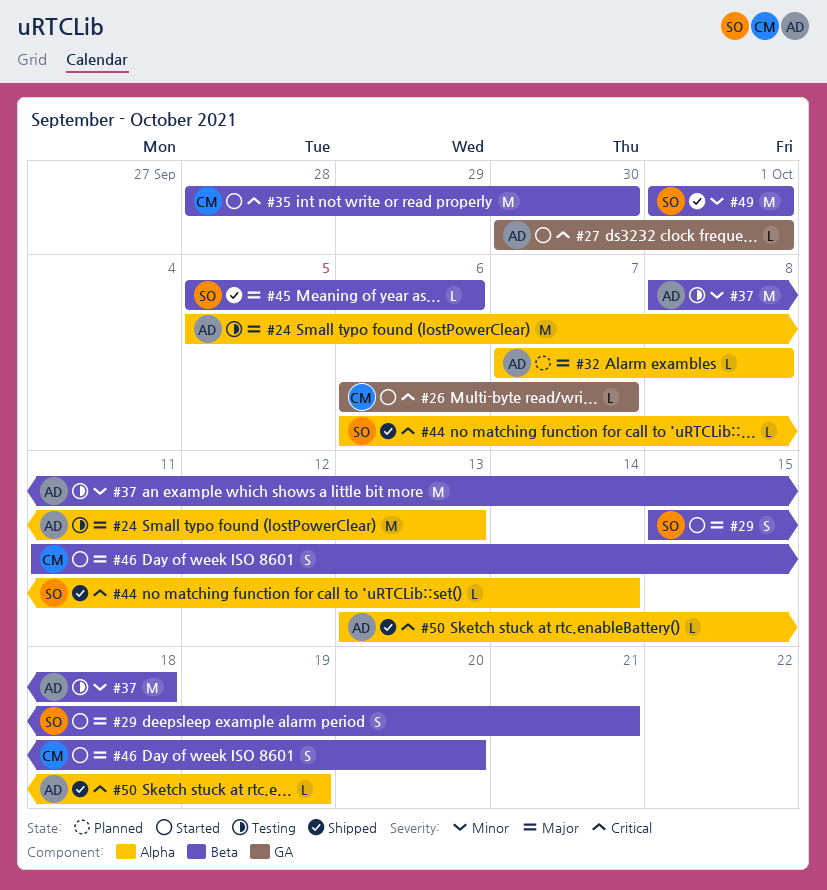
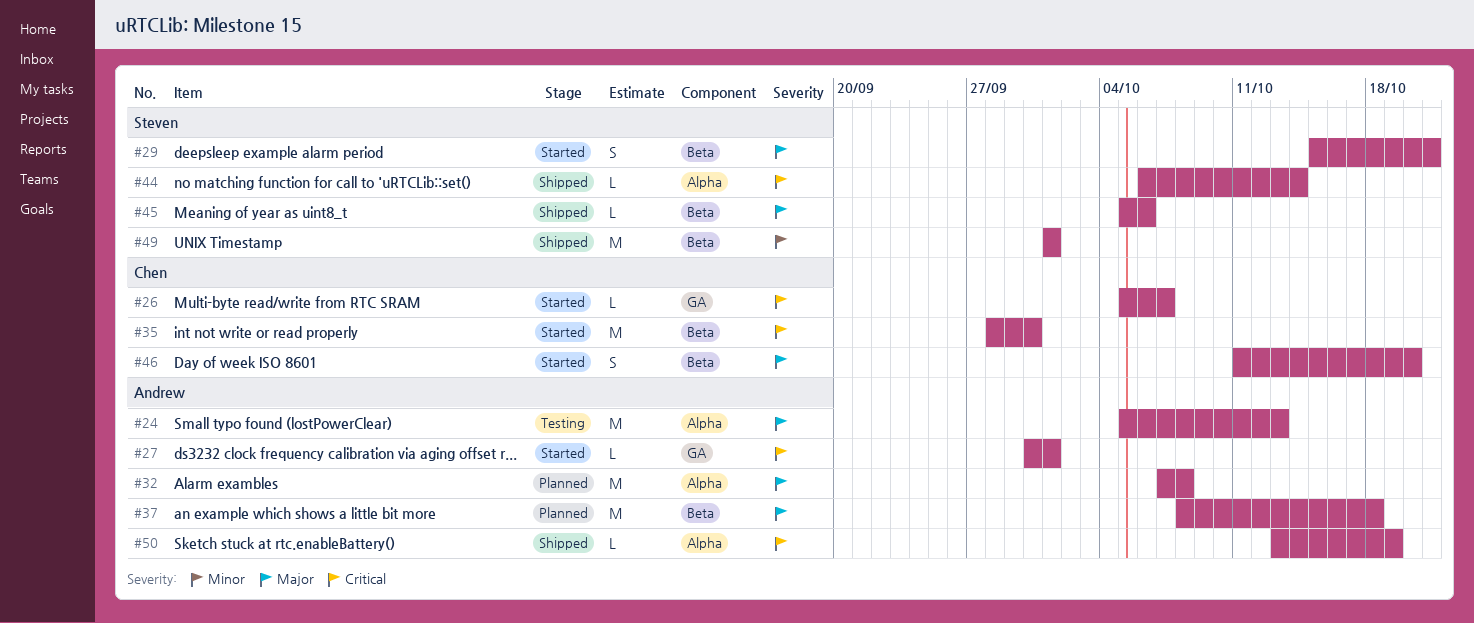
#26, start: Oct 6 -> Oct 5
#32, estimate: L -> M
#37, status: Testing -> Planned
#37, priority: Minor -> Major

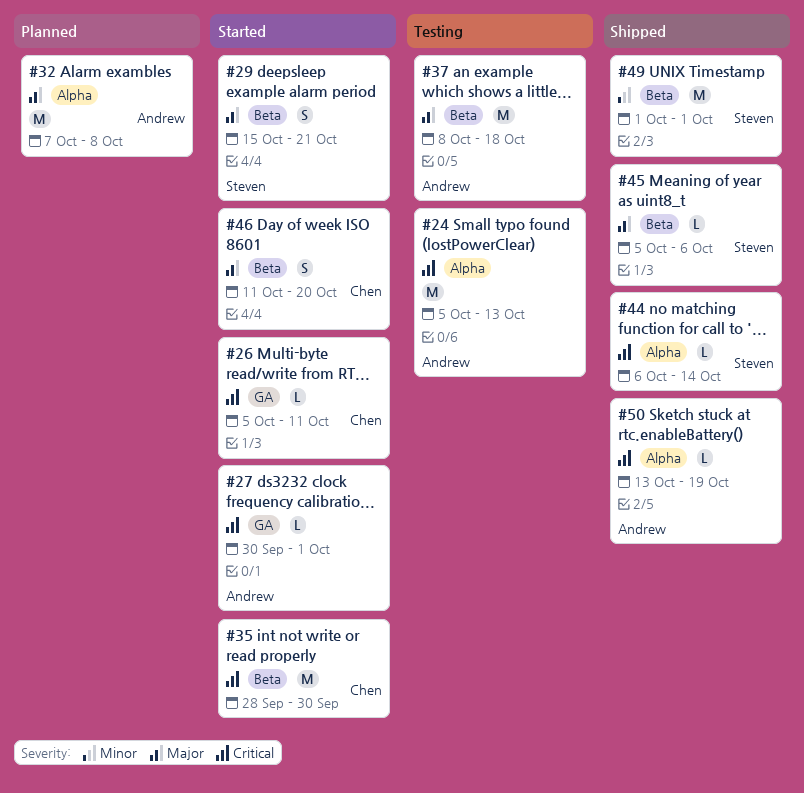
#24, priority: Major -> Critical
#26, due: Oct 7 -> Oct 11
#37, status: Planned -> Testing

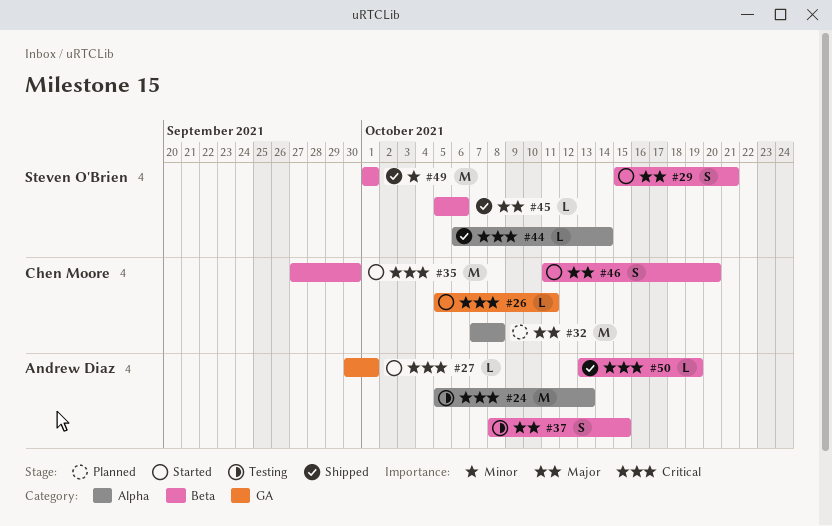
#32, owner: Andrew Diaz -> Chen Moore
#35, start: Sep 28 -> Sep 27
#37, estimate: M -> S
#37, due: Oct 18 -> Oct 15
#50, label: Alpha -> Beta

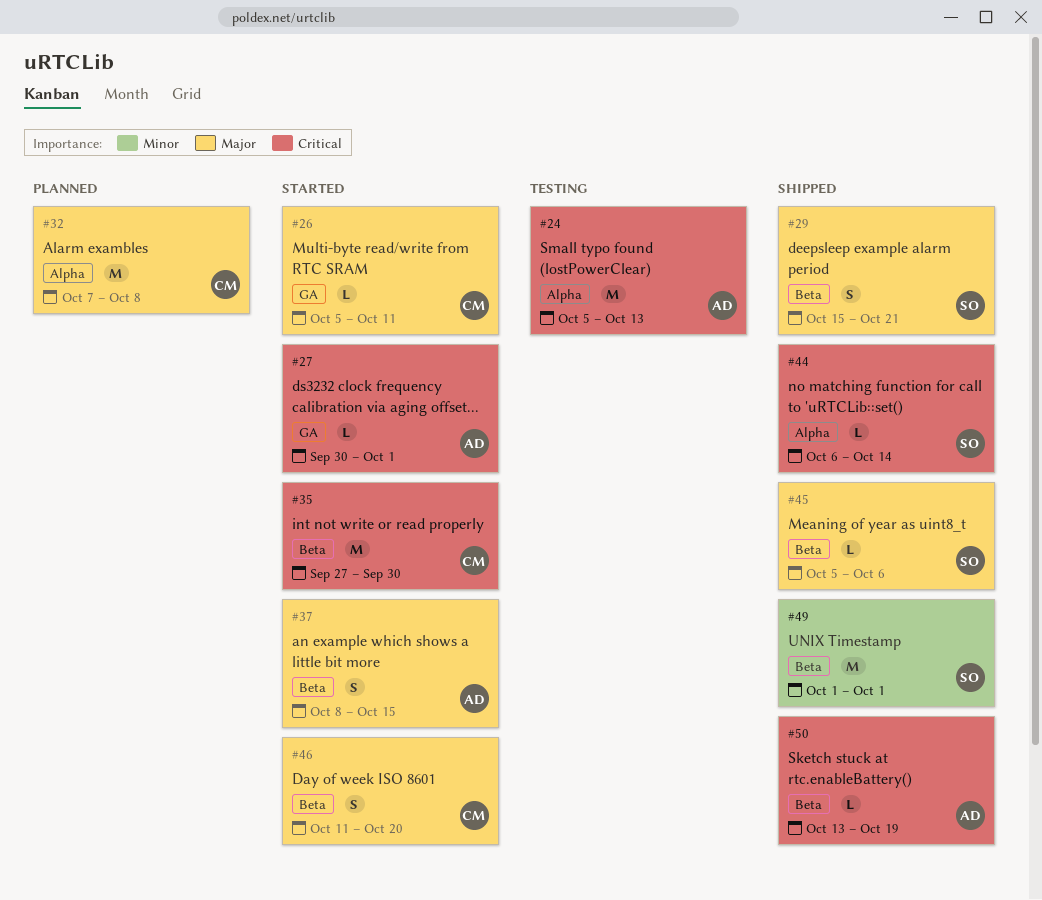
#26, priority: Critical -> Major
#29, status: Started -> Shipped
#37, status: Testing -> Started

